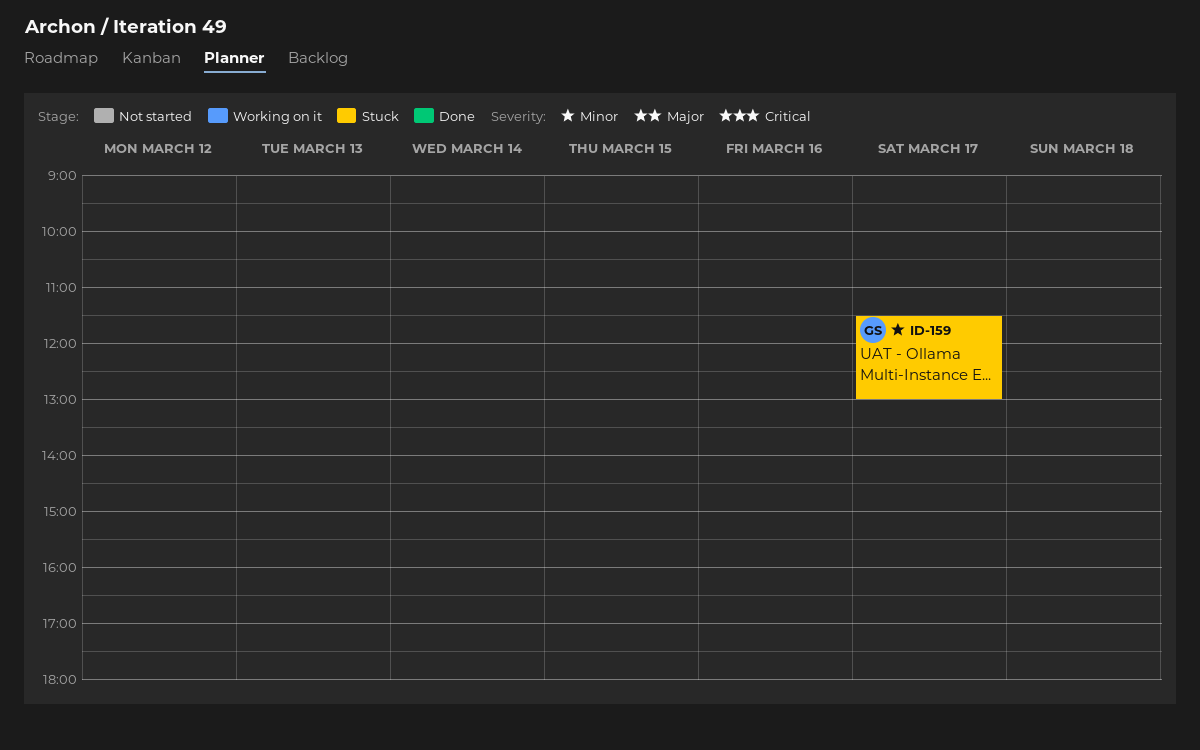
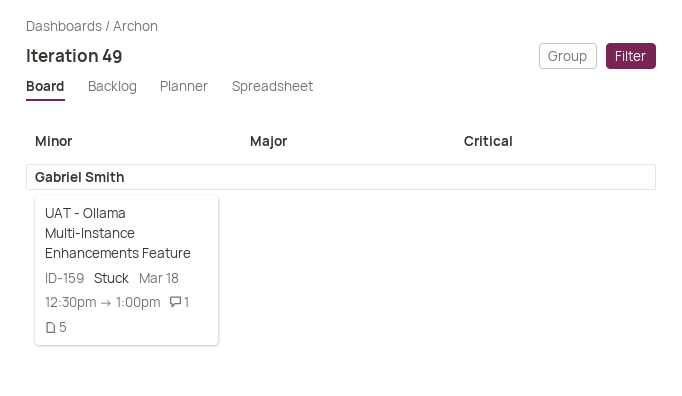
ID-159, day: Mar 17 -> Mar 18
ID-159, begins: 11:30 -> 12:30

